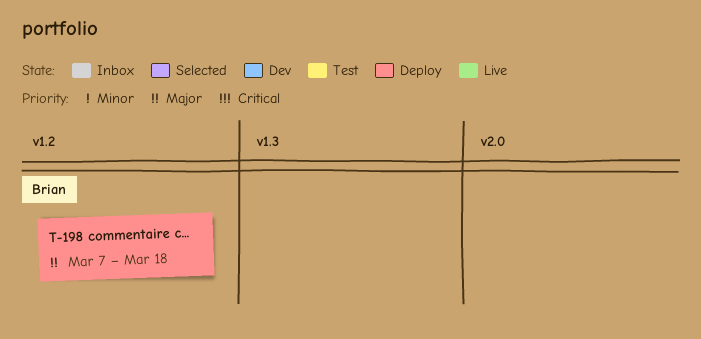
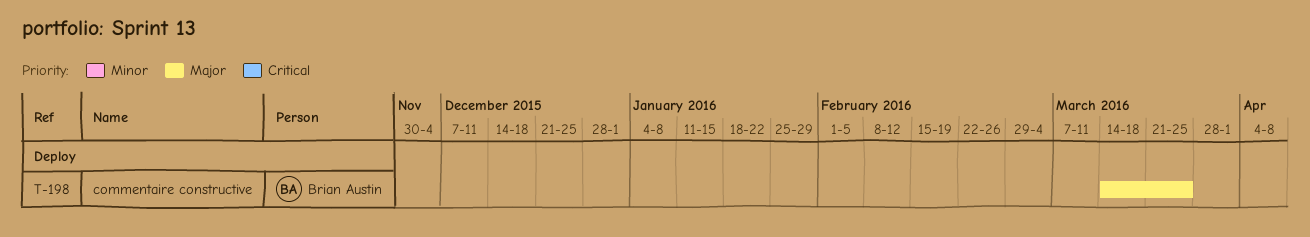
T-198, start: Mar 7 -> Mar 14
T-198, due: Mar 18 -> Mar 25

